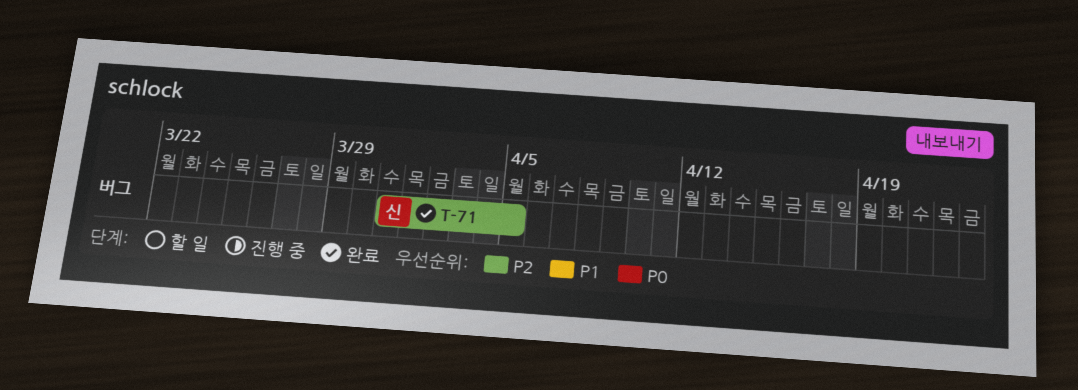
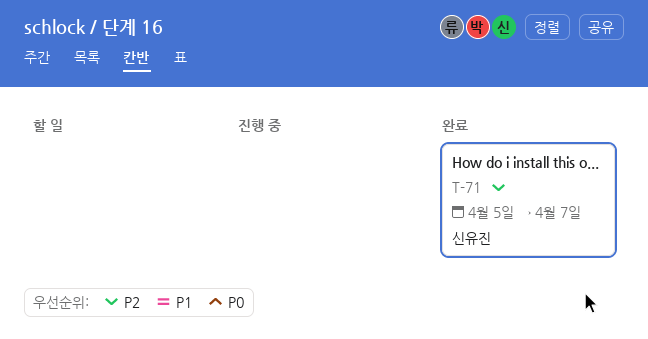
T-71, start: Mar 31 -> Apr 5
T-71, due: Apr 5 -> Apr 7

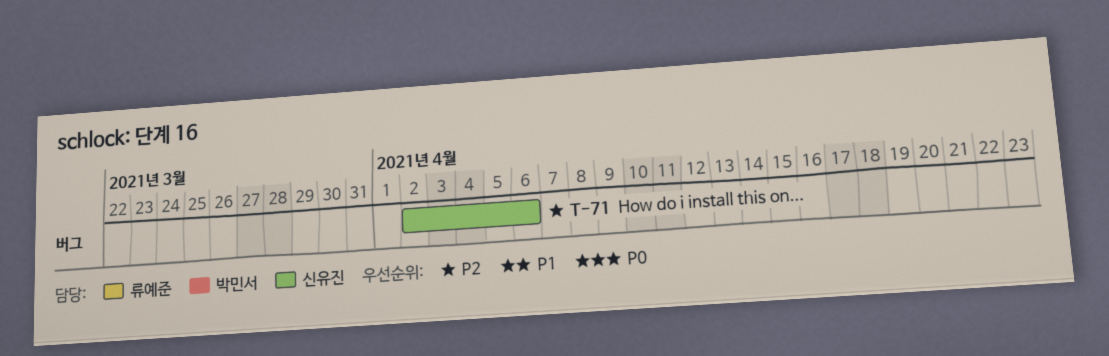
T-71, start: Apr 5 -> Apr 2
T-71, due: Apr 7 -> Apr 6

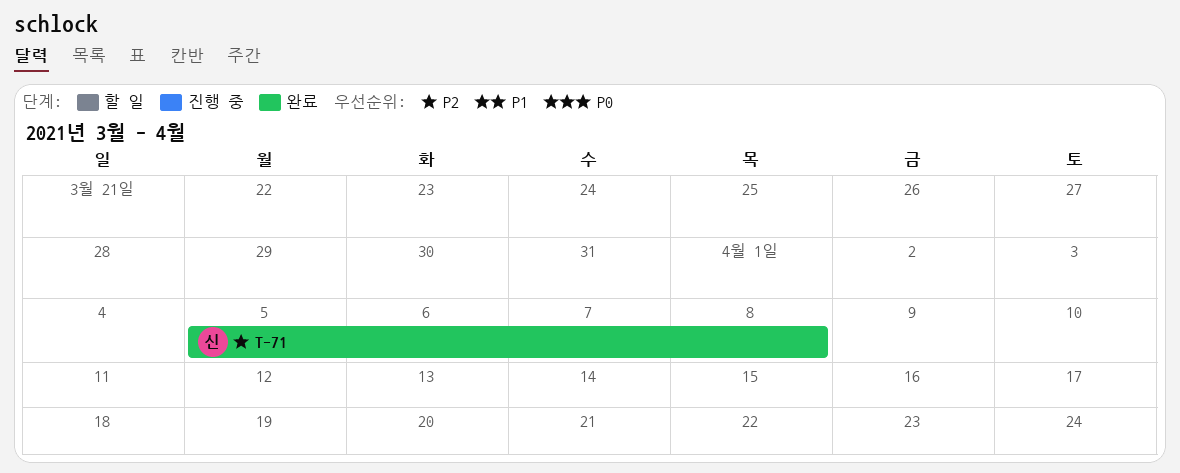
T-71, start: Apr 2 -> Apr 5
T-71, due: Apr 6 -> Apr 8

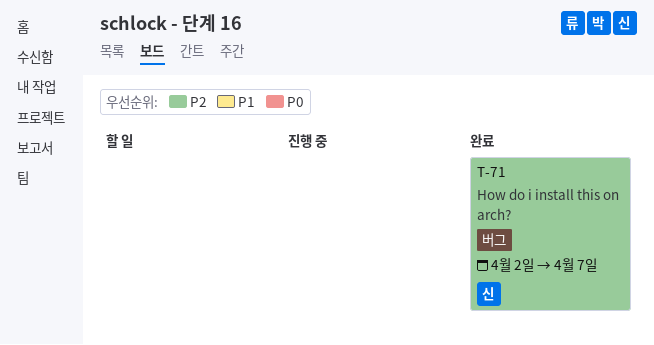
T-71, start: Apr 5 -> Apr 2
T-71, due: Apr 8 -> Apr 7

